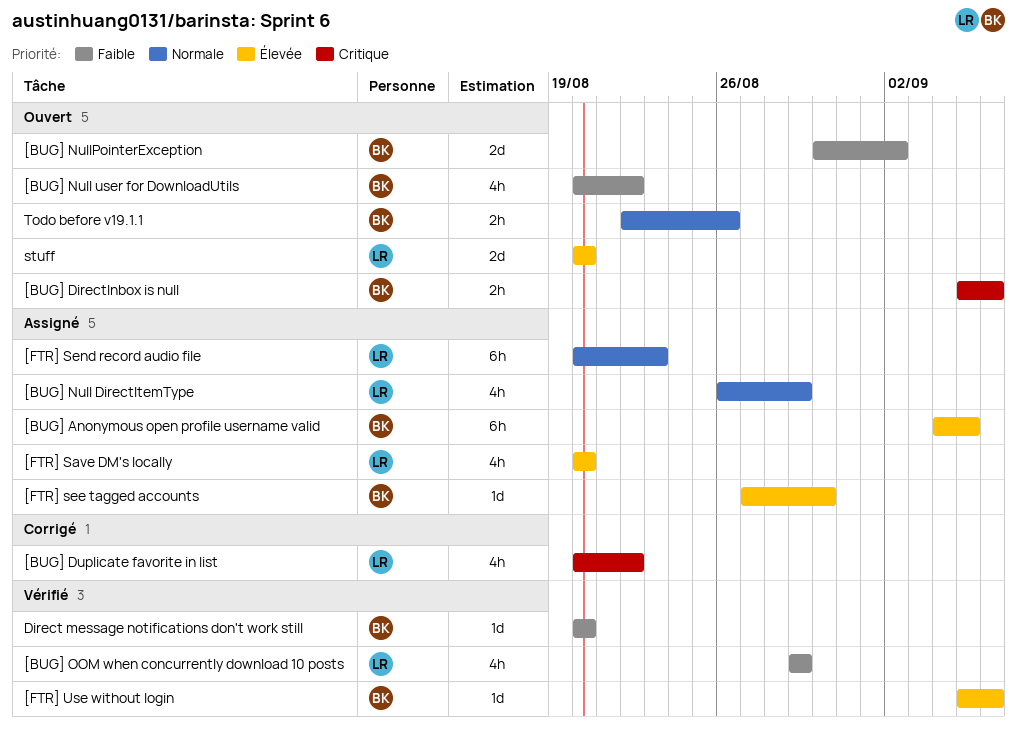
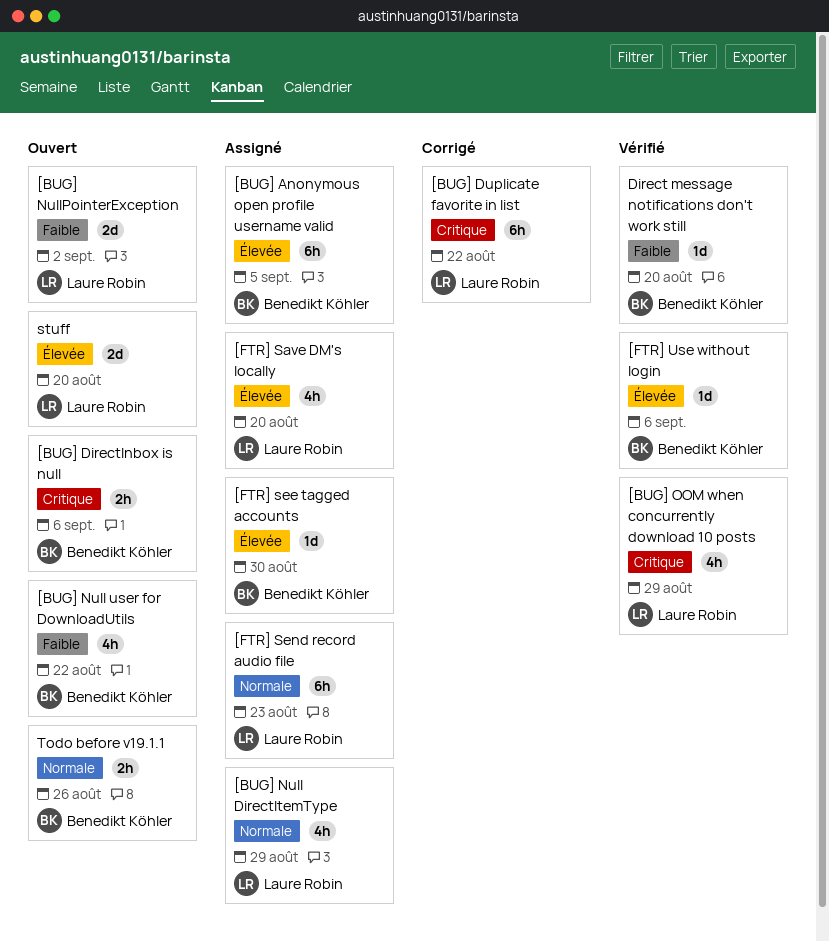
[BUG] Duplicate favorite in list, estimate: 4h -> 6h
[BUG] NullPointerException, owner: Benedikt Köhler -> Laure Robin
[BUG] OOM when concurrently download 10 posts, priority: Faible -> Critique

